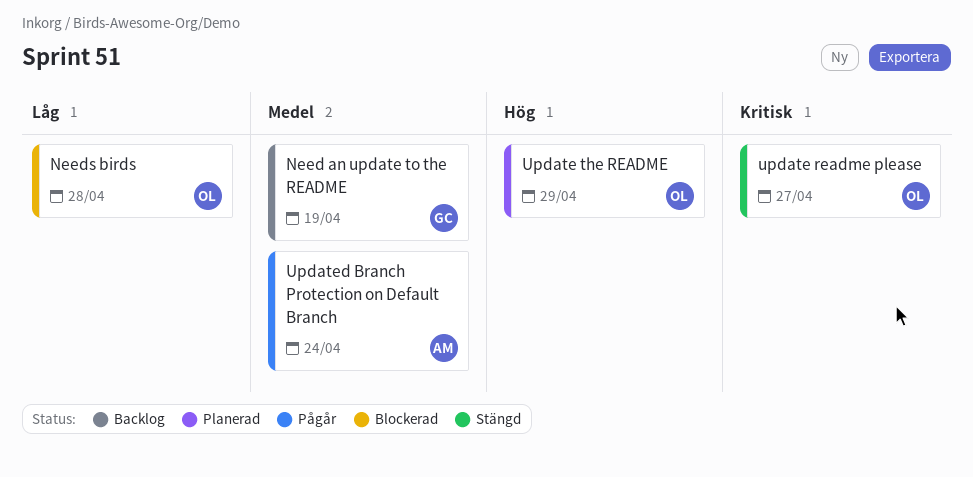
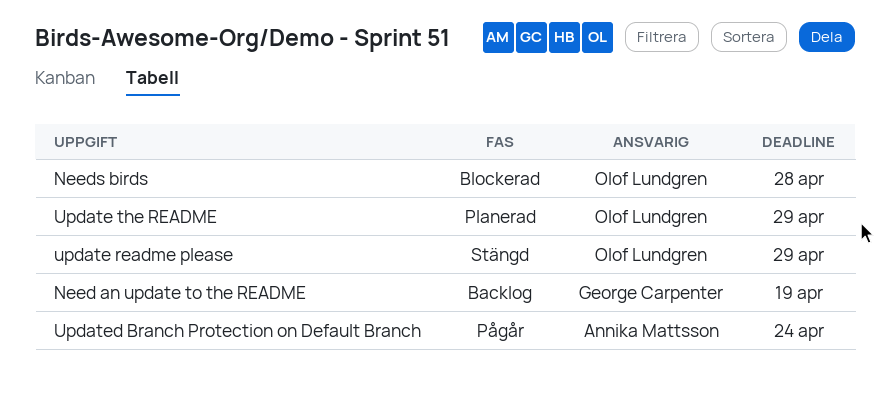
update readme please, due: Apr 27 -> Apr 29

